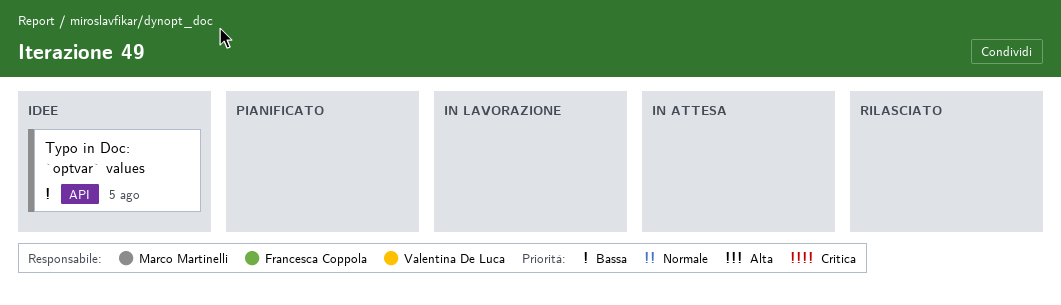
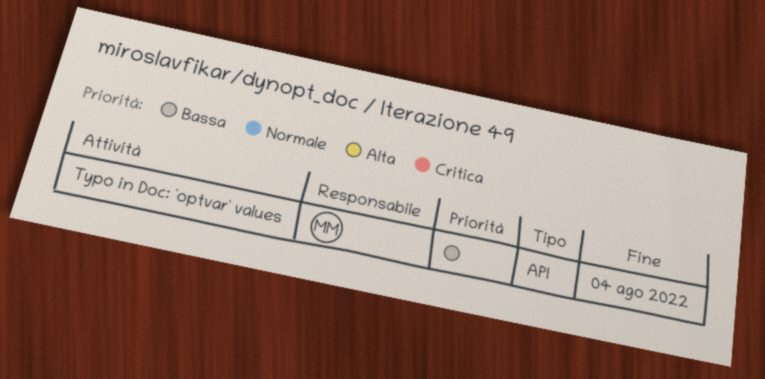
Typo in Doc: `optvar` values, due: Aug 5 -> Aug 4

